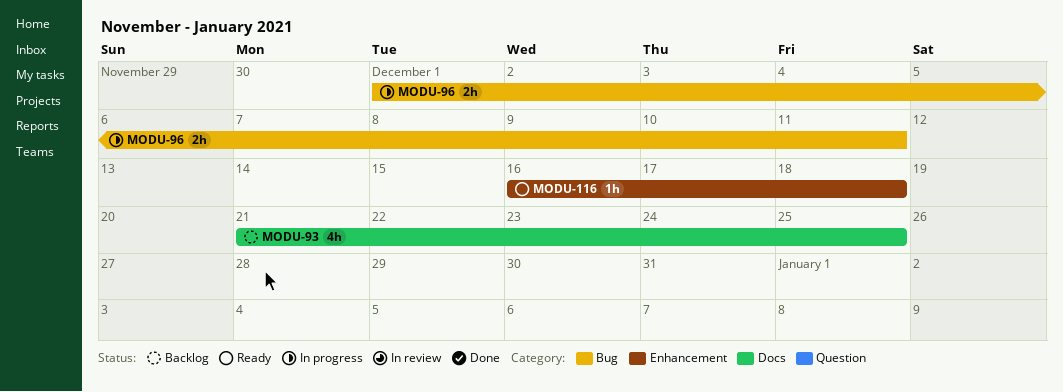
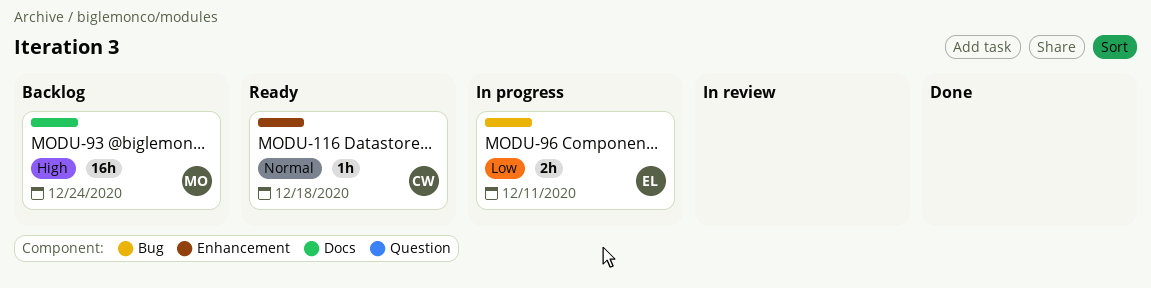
MODU-93, estimate: 4h -> 16h
MODU-93, due: Dec 25 -> Dec 24

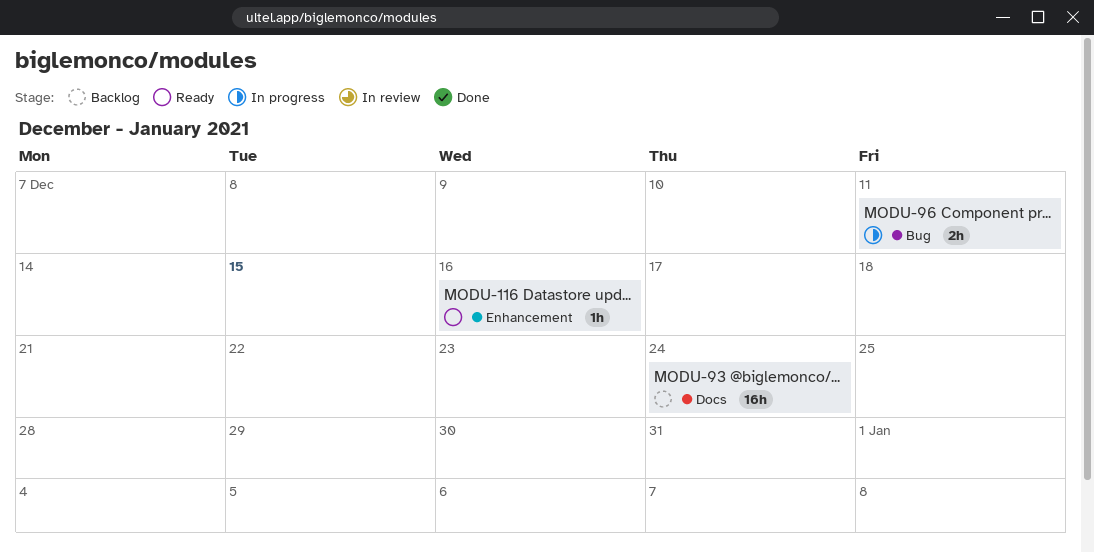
MODU-116, due: Dec 18 -> Dec 16

